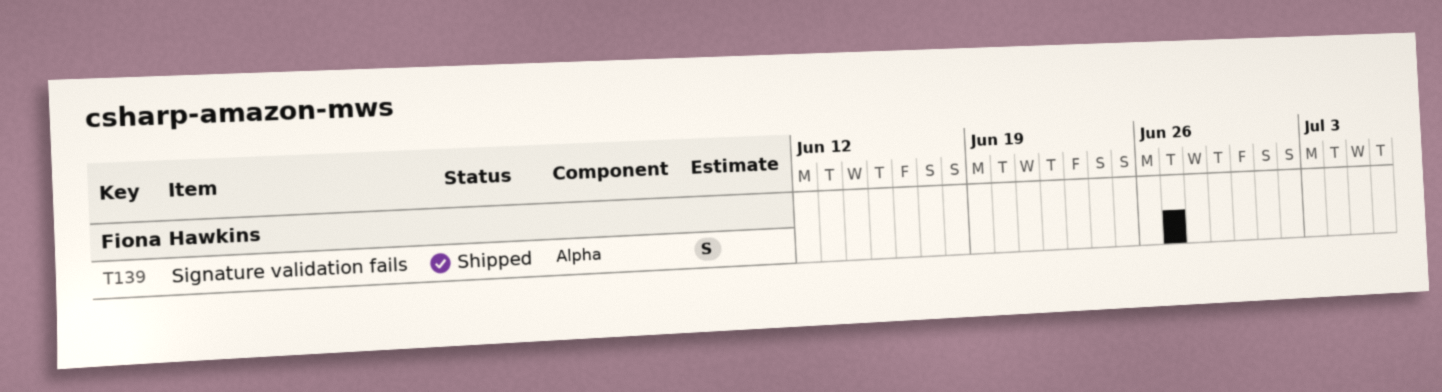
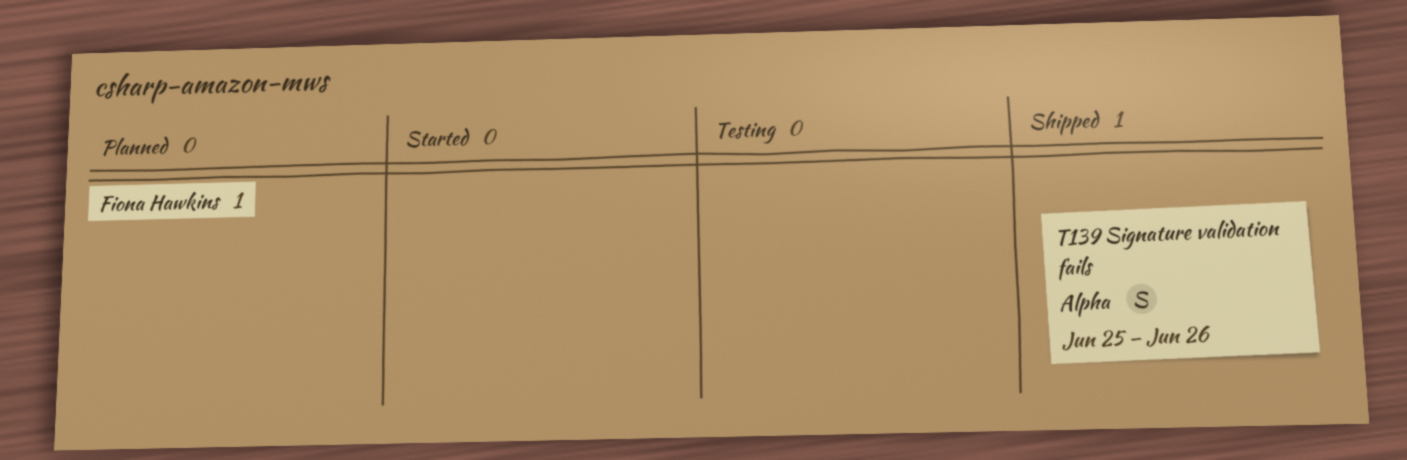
T139, start: Jun 27 -> Jun 25
T139, due: Jun 27 -> Jun 26

